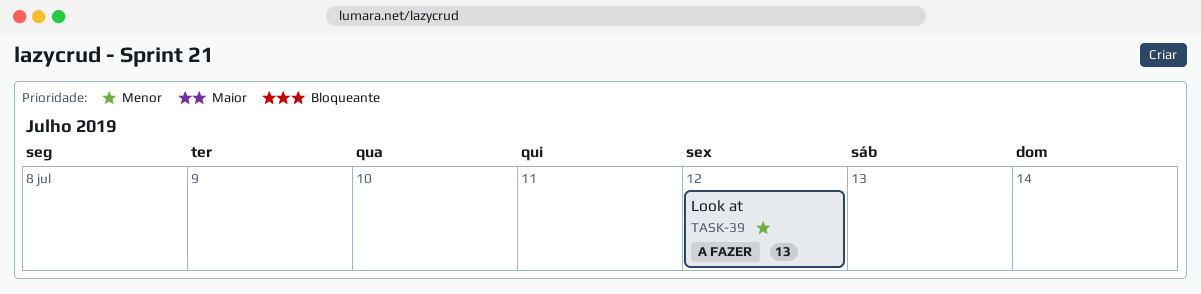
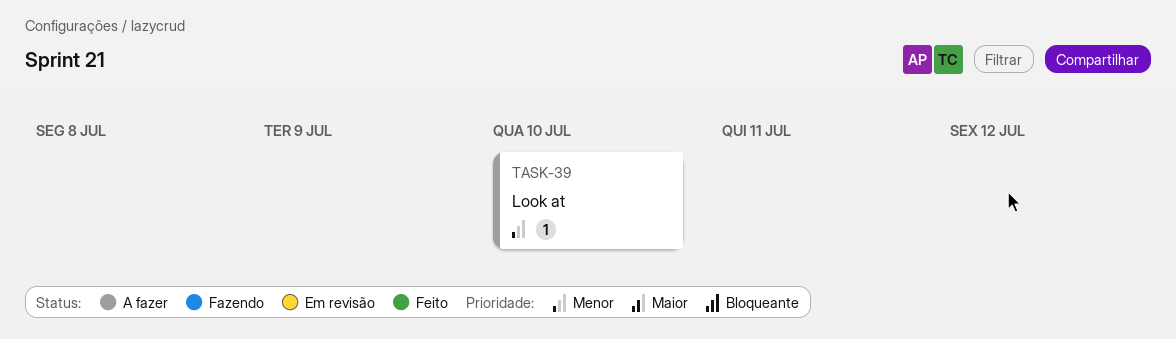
TASK-39, estimate: 13 -> 1
TASK-39, due: Jul 12 -> Jul 10

